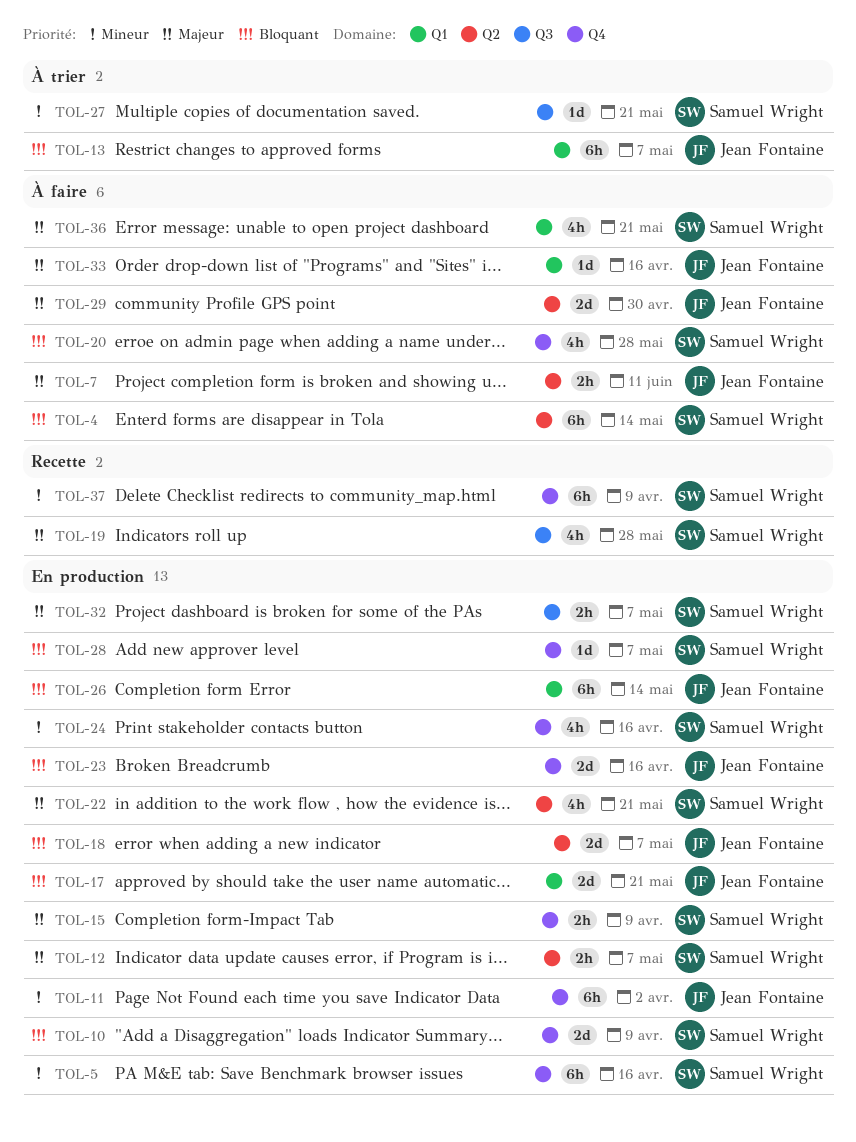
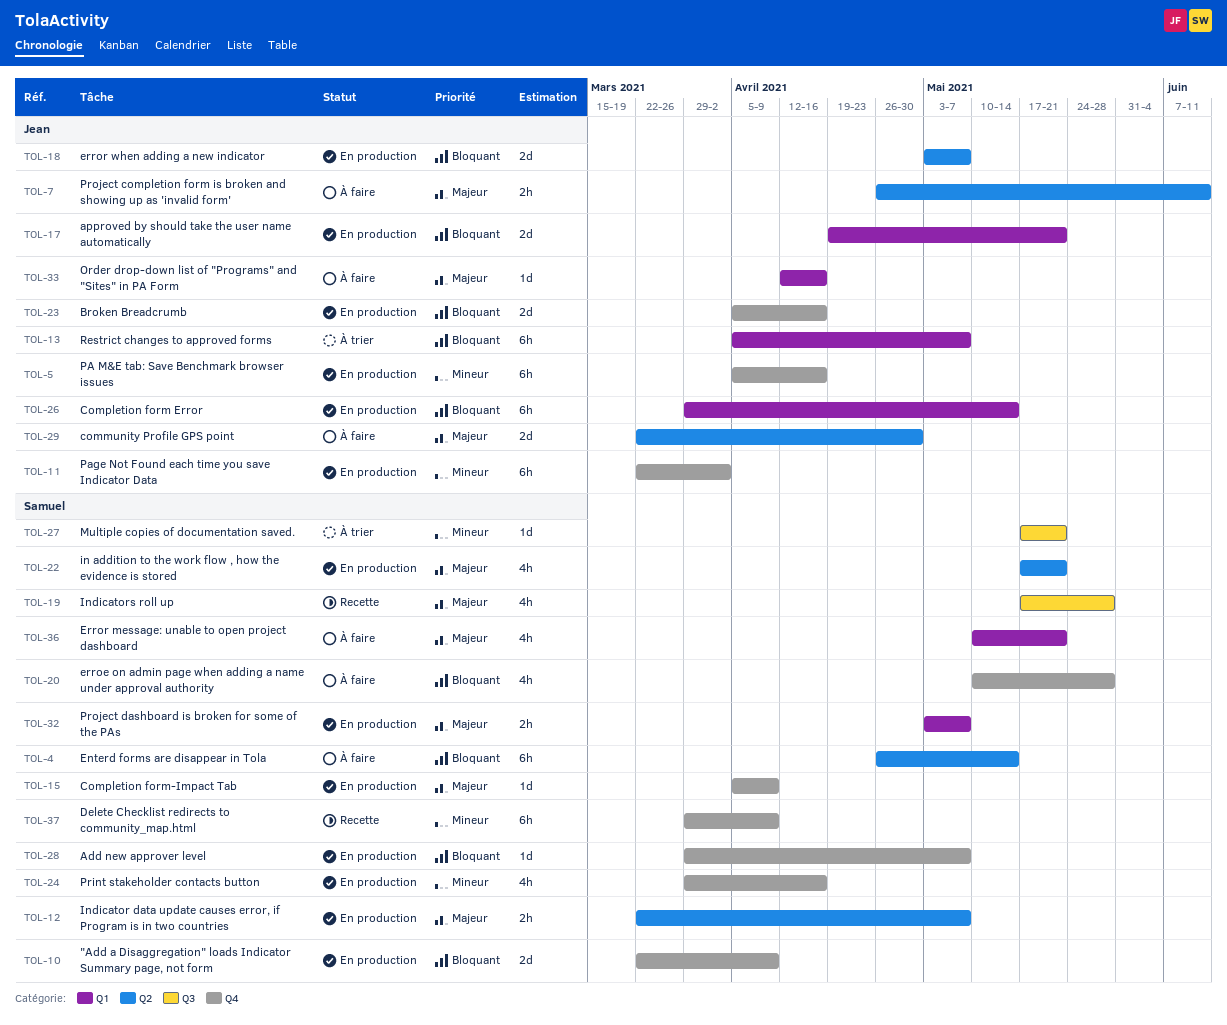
TOL-5, owner: Samuel Wright -> Jean Fontaine
TOL-15, estimate: 2h -> 1d
TOL-32, label: Q3 -> Q1

